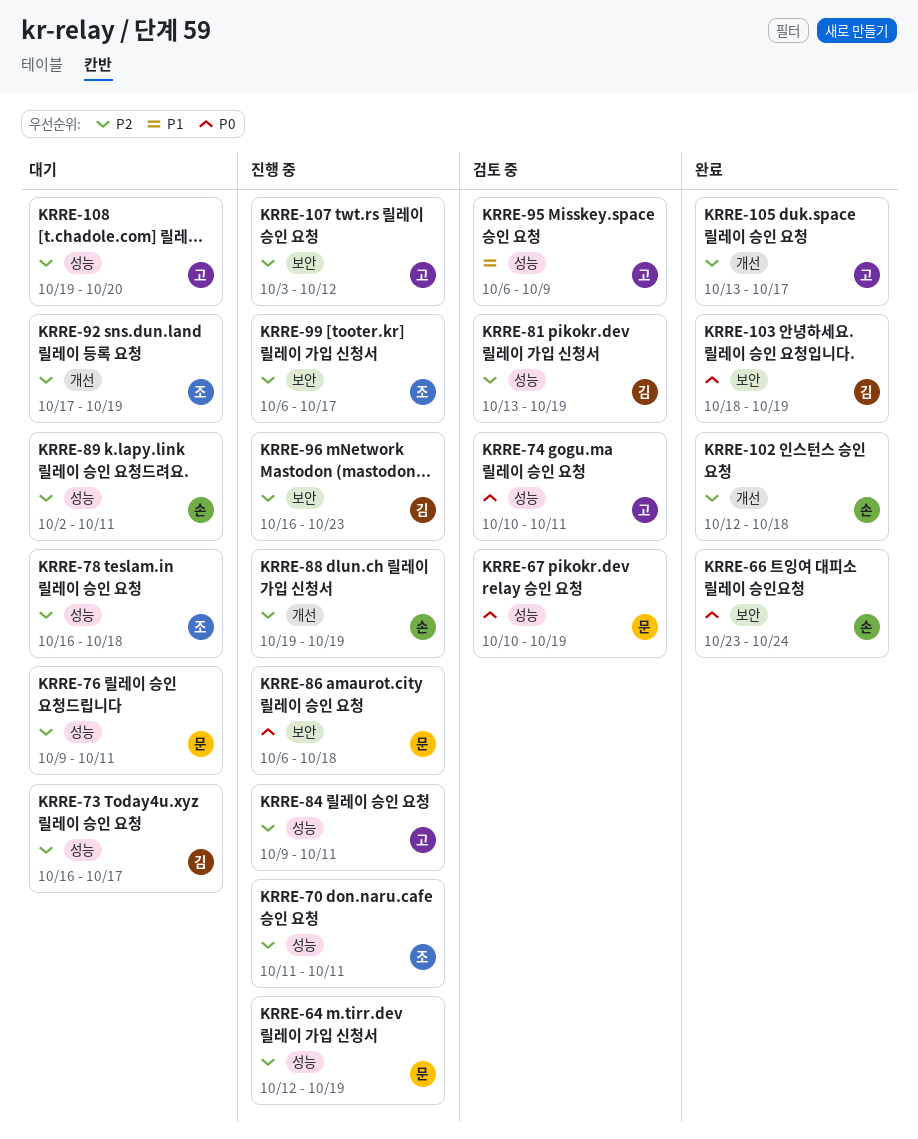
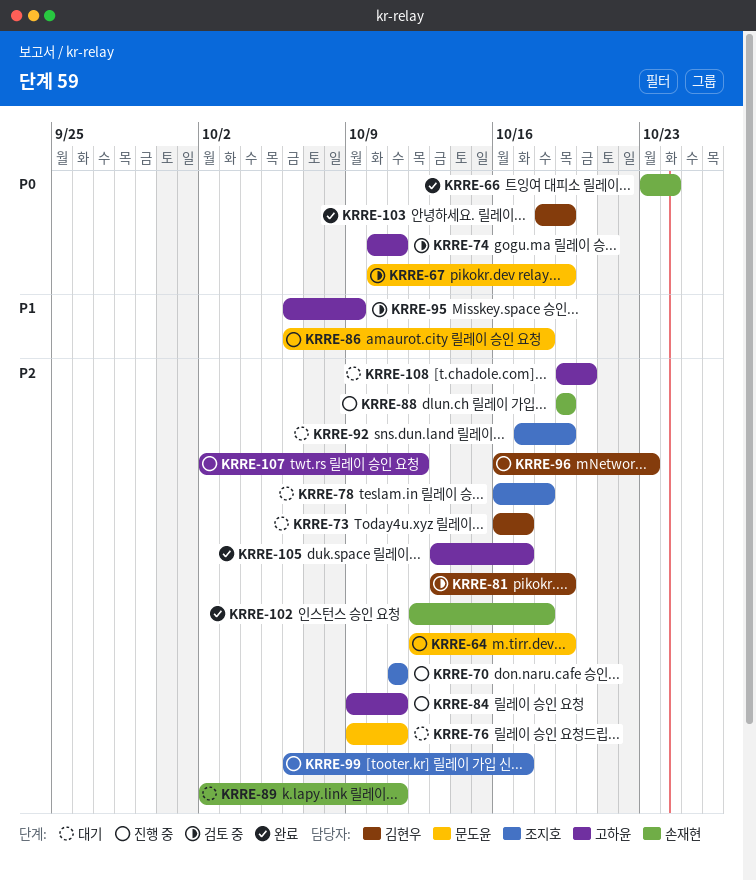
KRRE-86, priority: P0 -> P1
KRRE-107, start: Oct 3 -> Oct 2

